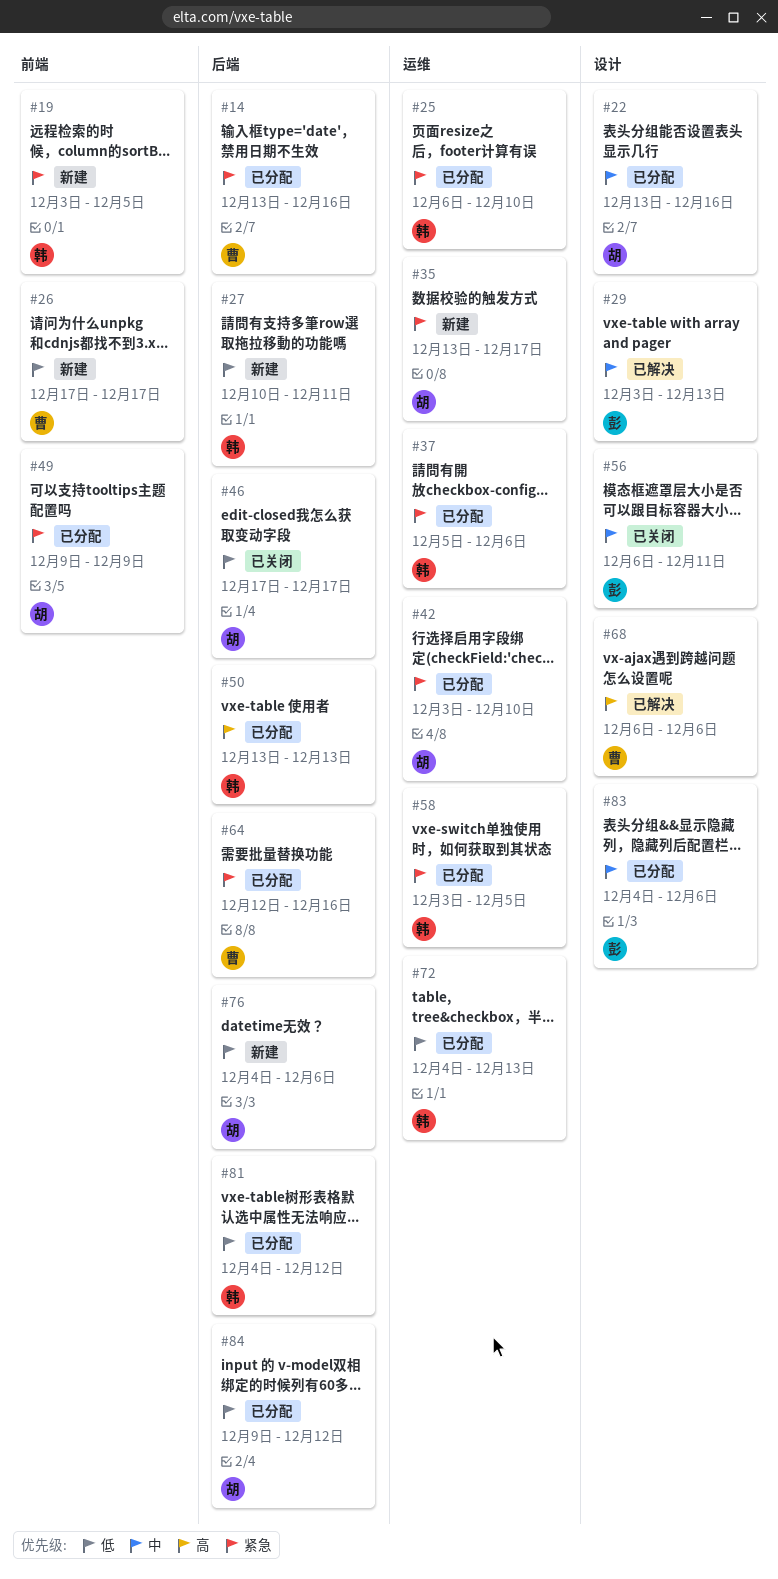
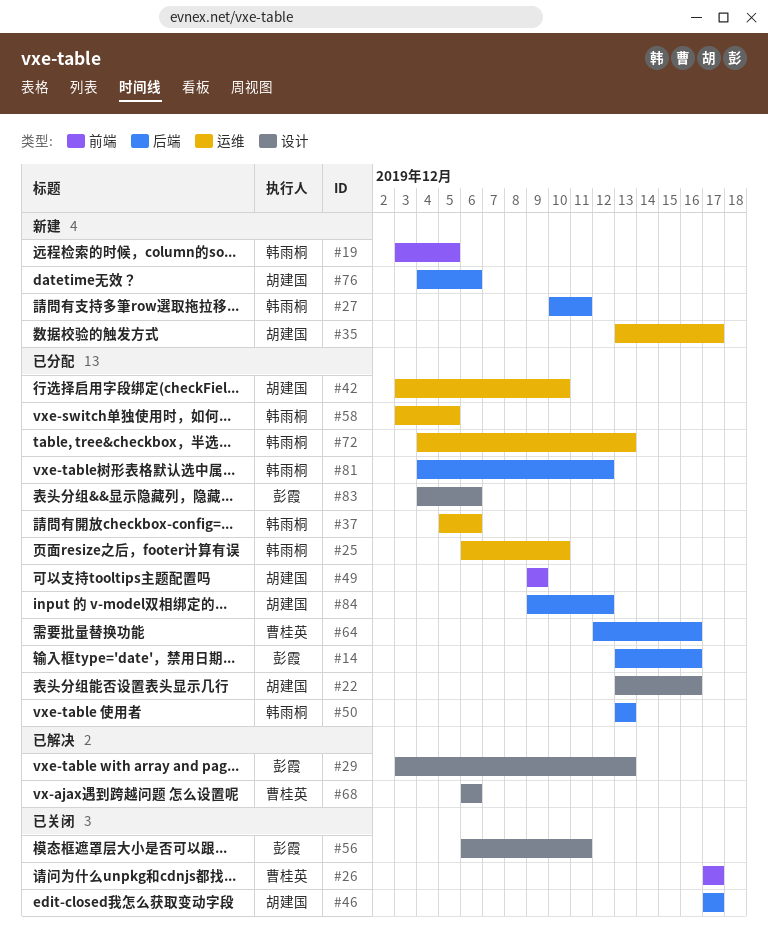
#14, owner: 曹桂英 -> 彭霞
#26, status: 新建 -> 已关闭

